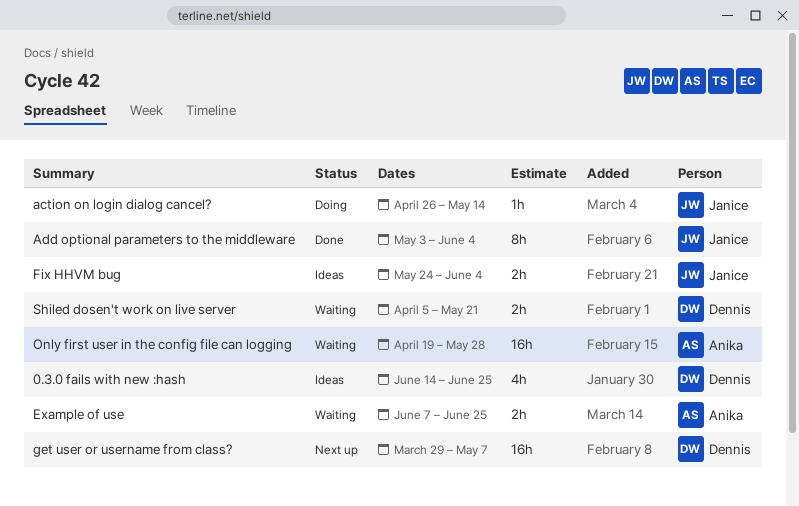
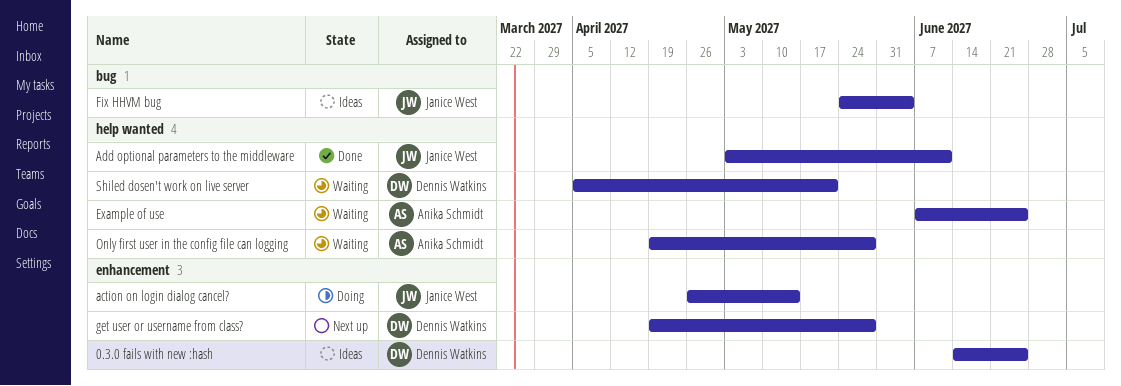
Add optional parameters to the middleware, due: Jun 4 -> Jun 11
get user or username from class?, start: Mar 29 -> Apr 19
get user or username from class?, due: May 7 -> May 28

